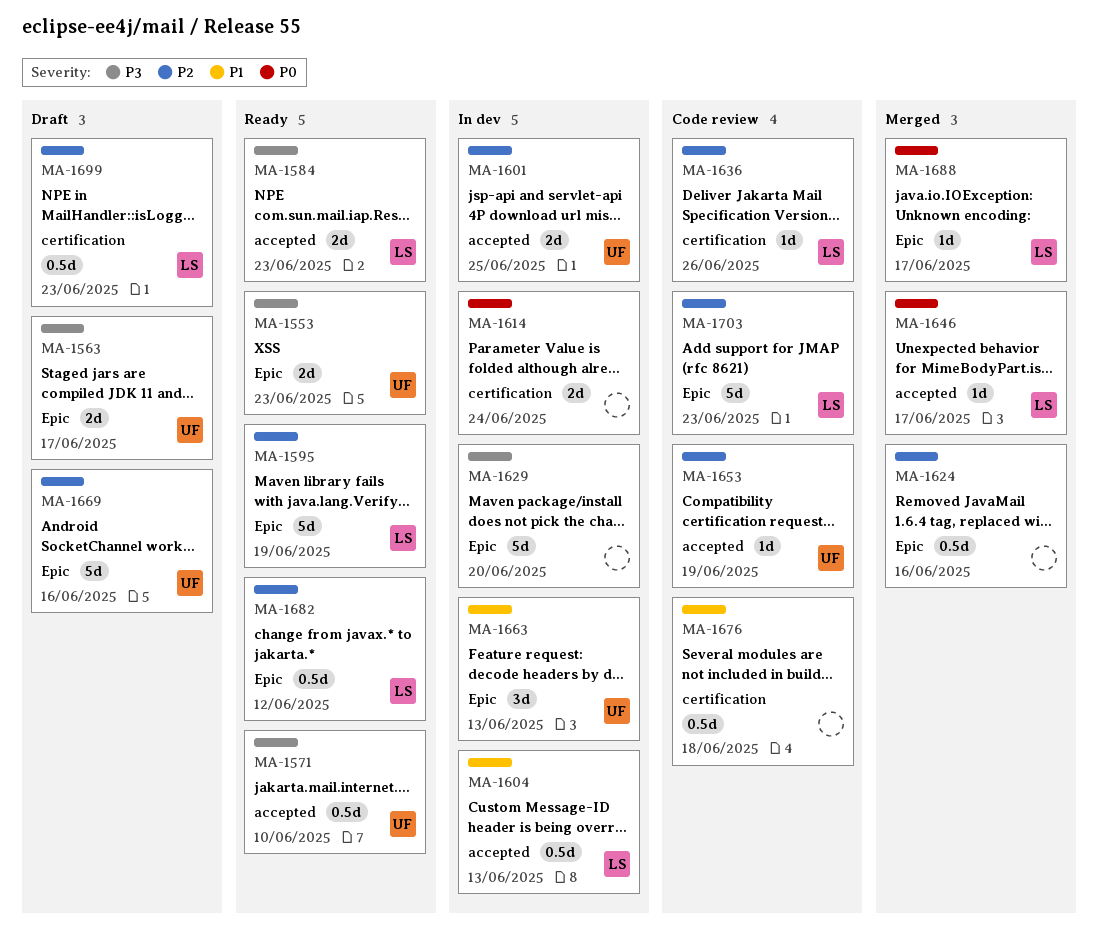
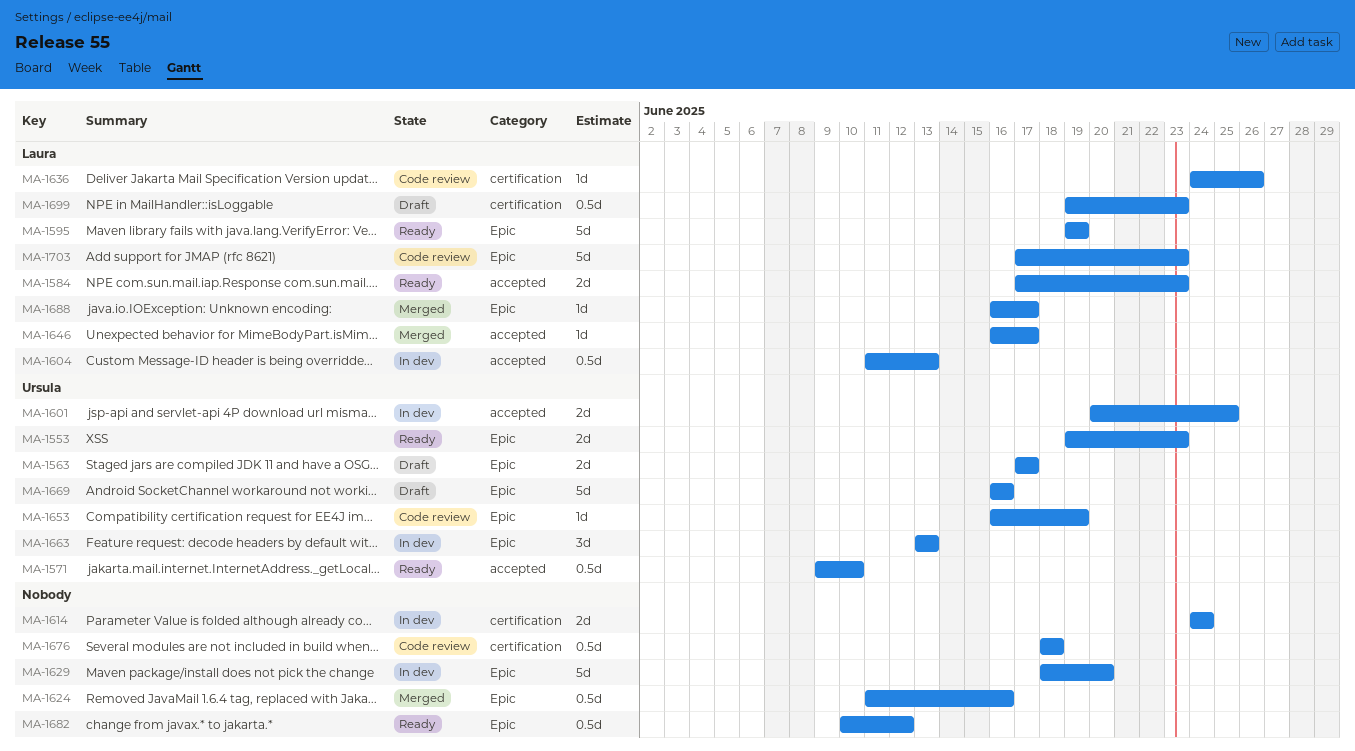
MA-1653, label: accepted -> Epic
MA-1682, owner: Laura -> none

